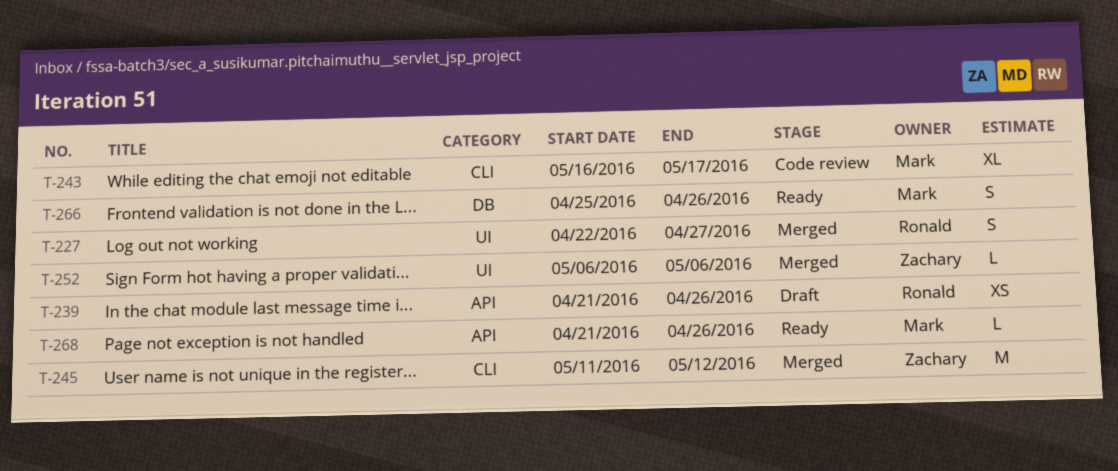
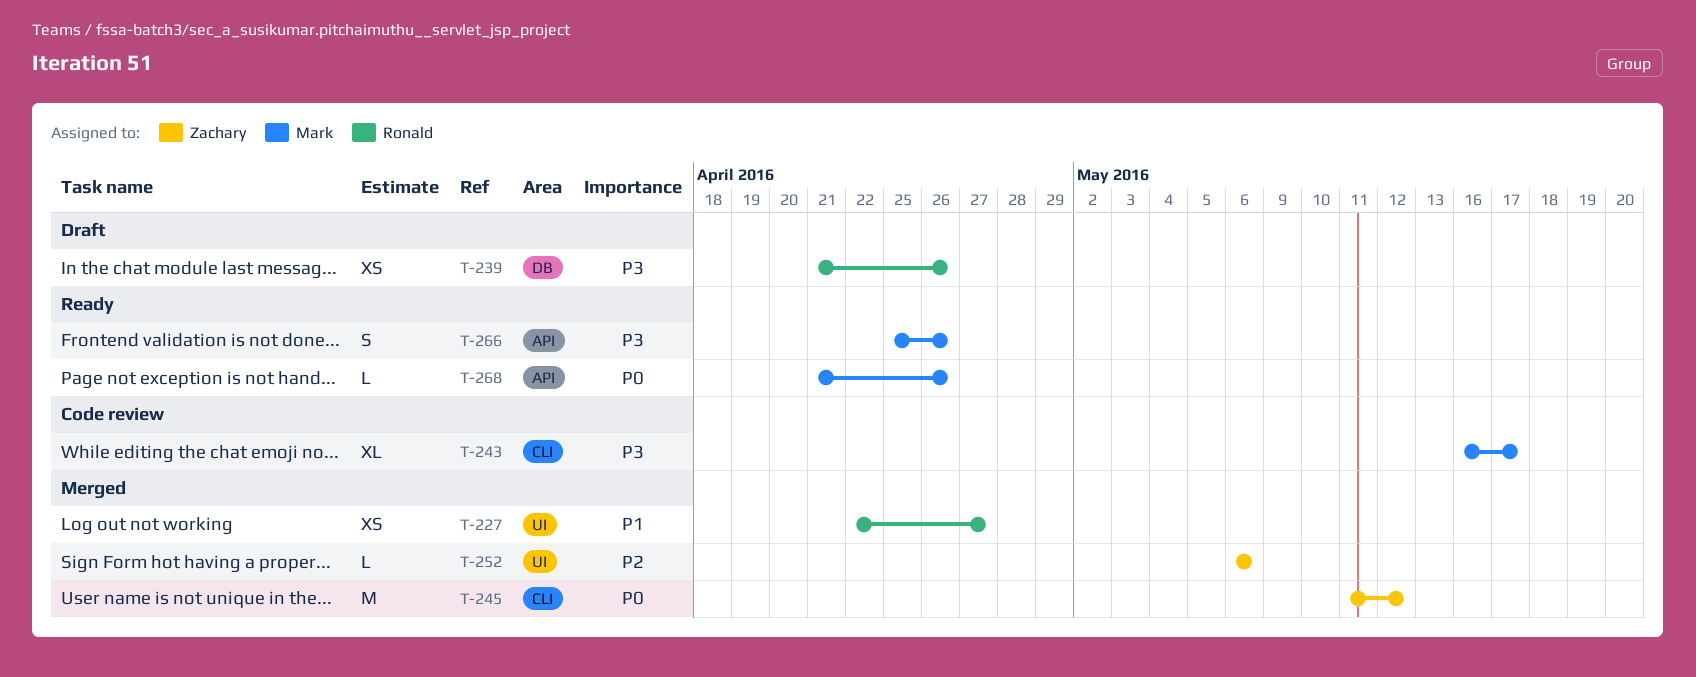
T-227, estimate: S -> XS
T-239, label: API -> DB
T-266, label: DB -> API

